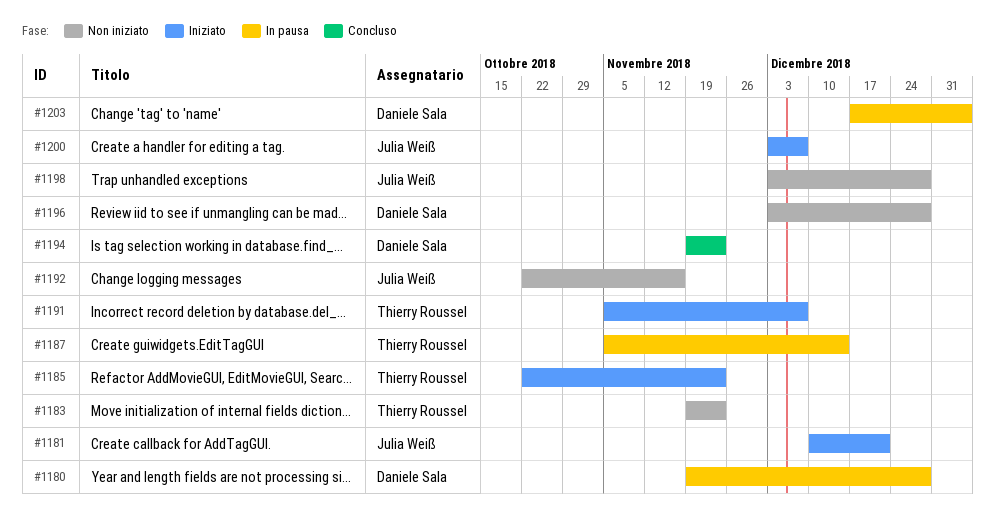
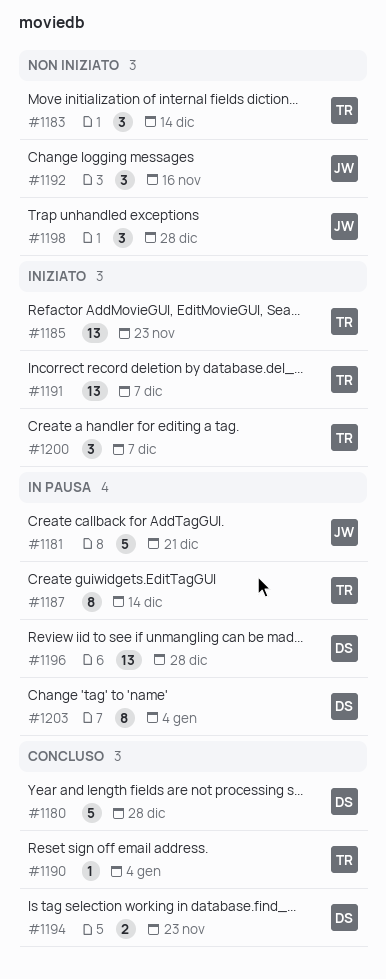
#1180, status: In pausa -> Concluso
#1181, status: Iniziato -> In pausa
#1183, due: Nov 23 -> Dec 14
#1190: none -> present
#1196, status: Non iniziato -> In pausa
#1200, owner: Julia Weiß -> Thierry Roussel

